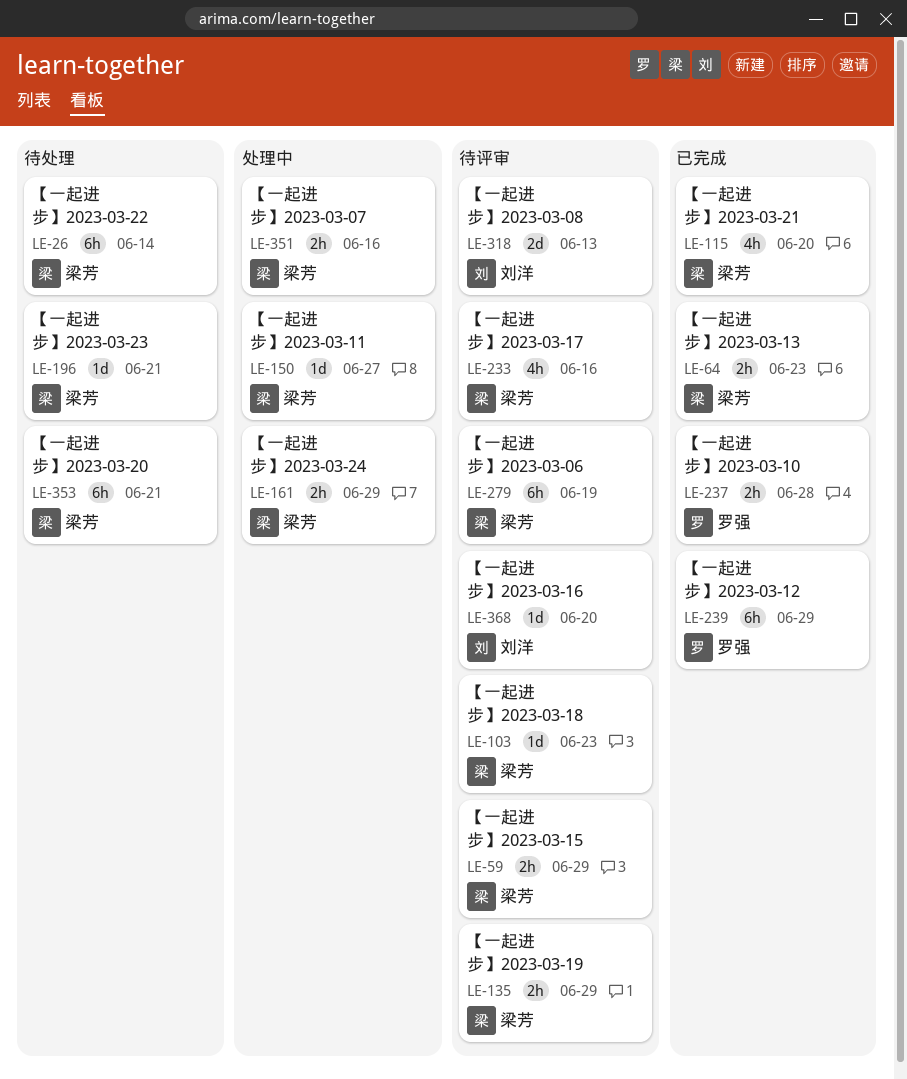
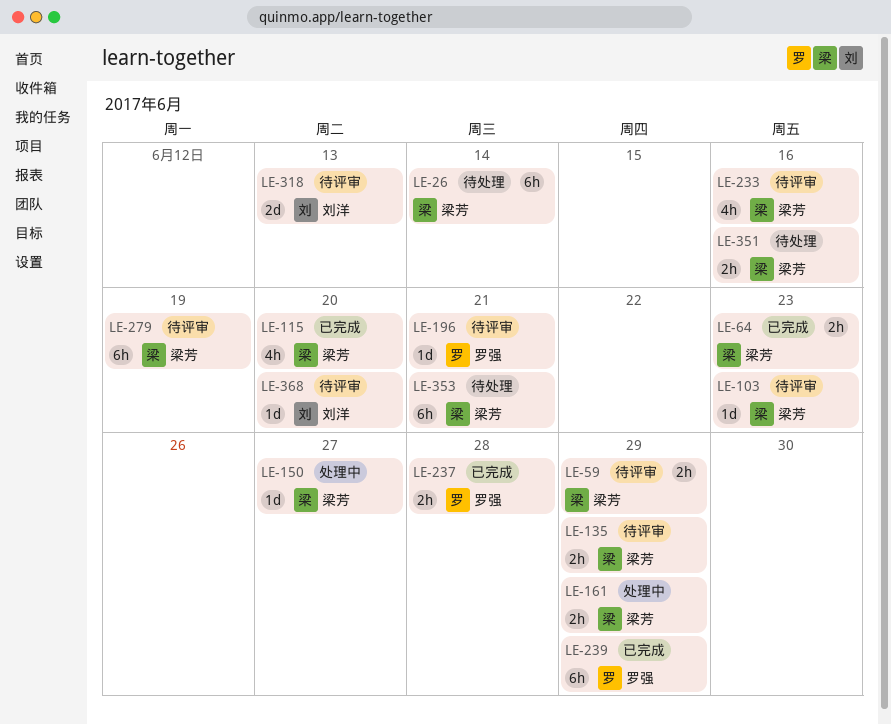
LE-196, status: 待处理 -> 待评审
LE-196, owner: 梁芳 -> 罗强
LE-351, status: 处理中 -> 待处理

